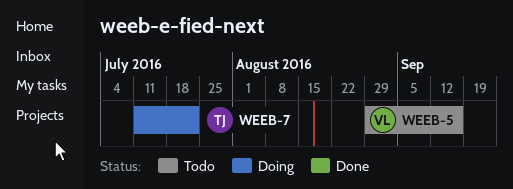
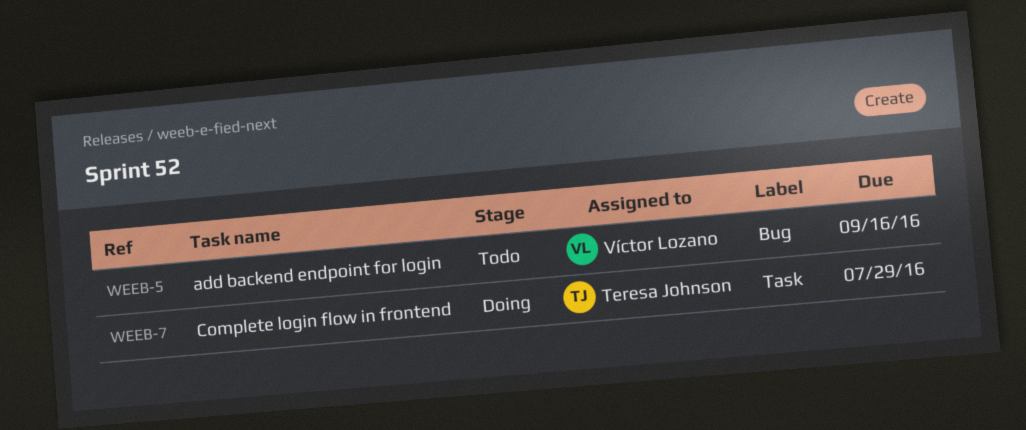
WEEB-7, due: Jul 22 -> Jul 29

